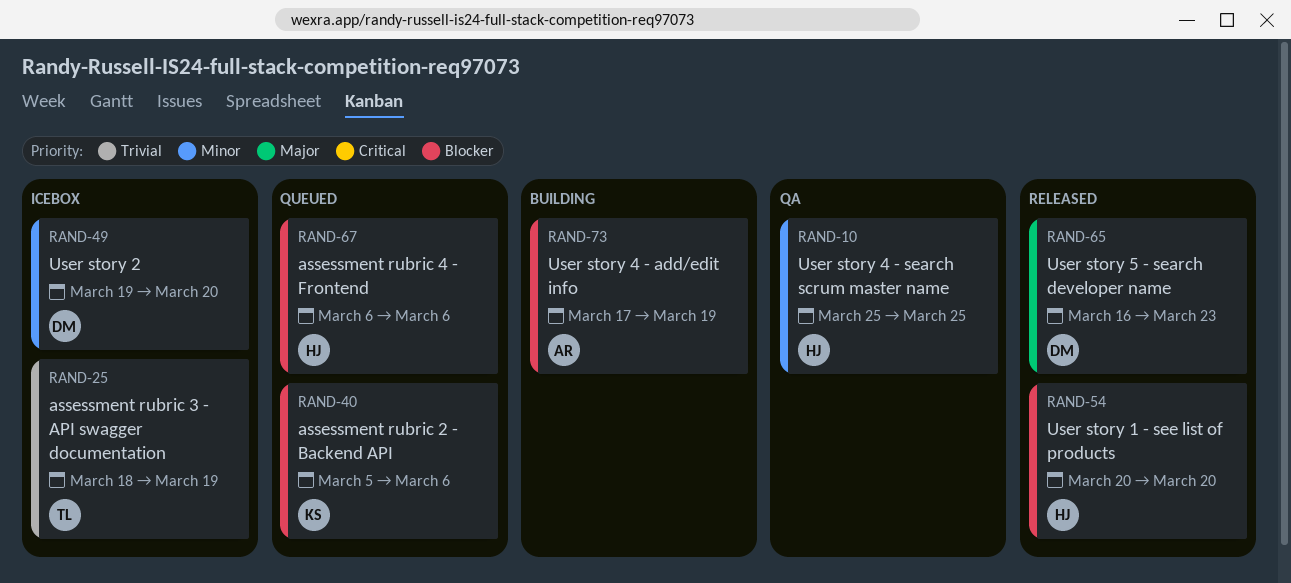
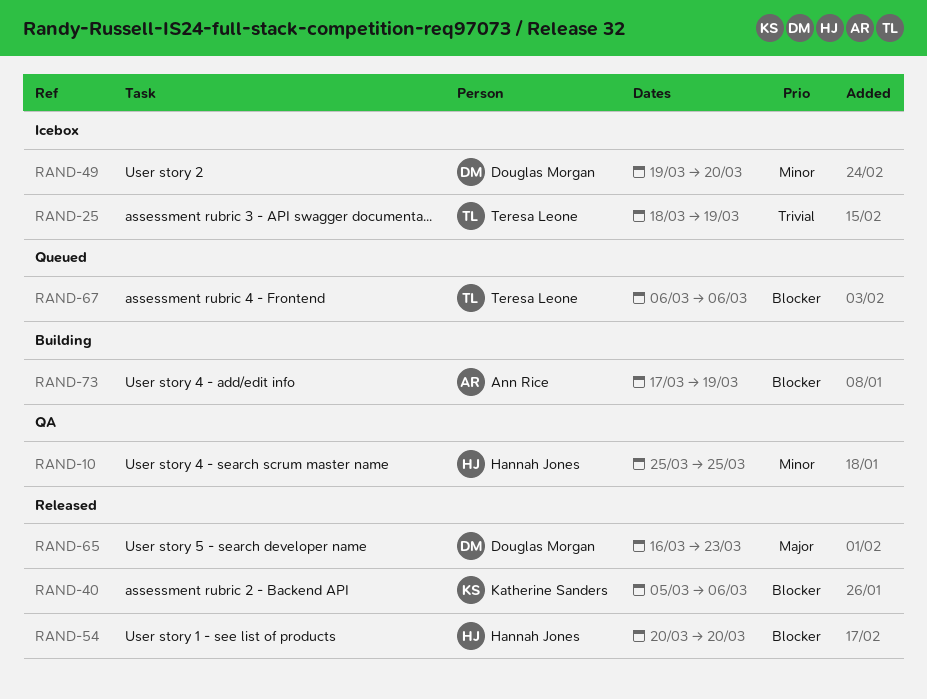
RAND-40, status: Queued -> Released
RAND-67, owner: Hannah Jones -> Teresa Leone

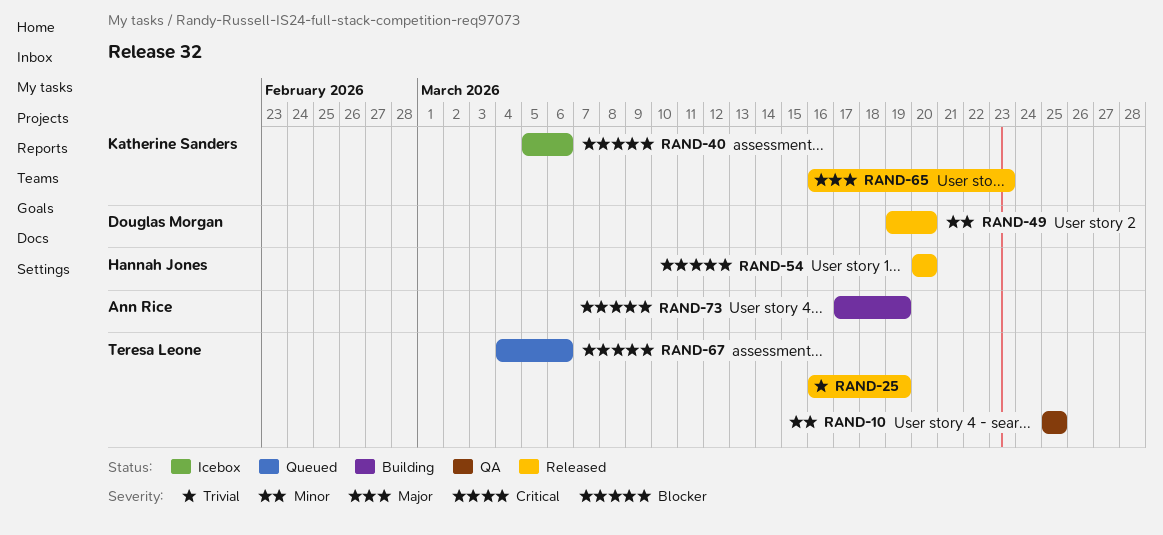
RAND-10, owner: Hannah Jones -> Teresa Leone
RAND-25, status: Icebox -> Released
RAND-25, start: Mar 18 -> Mar 16
RAND-40, status: Released -> Icebox
RAND-49, status: Icebox -> Released
RAND-65, owner: Douglas Morgan -> Katherine Sanders
RAND-67, start: Mar 6 -> Mar 4

